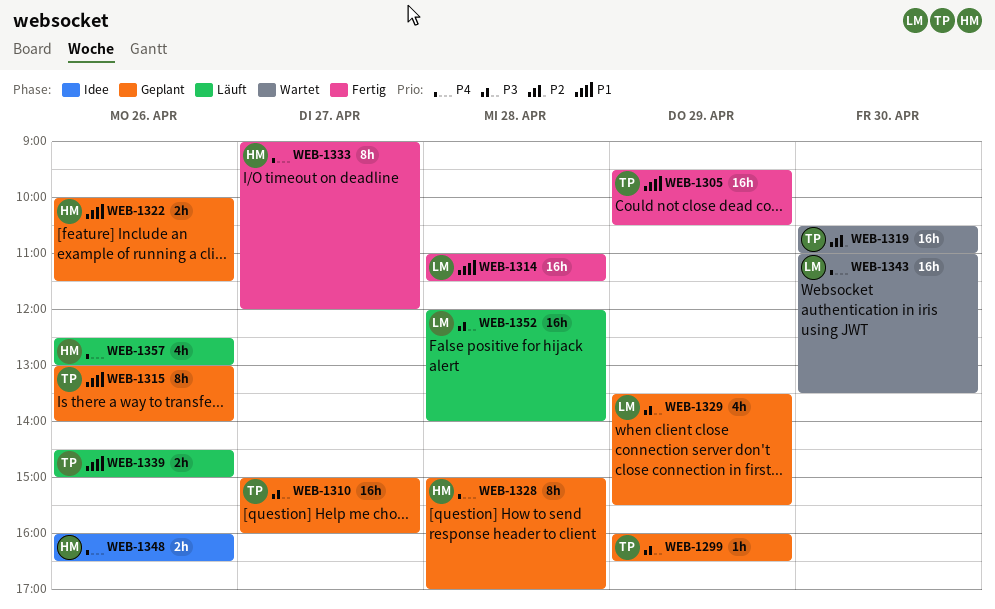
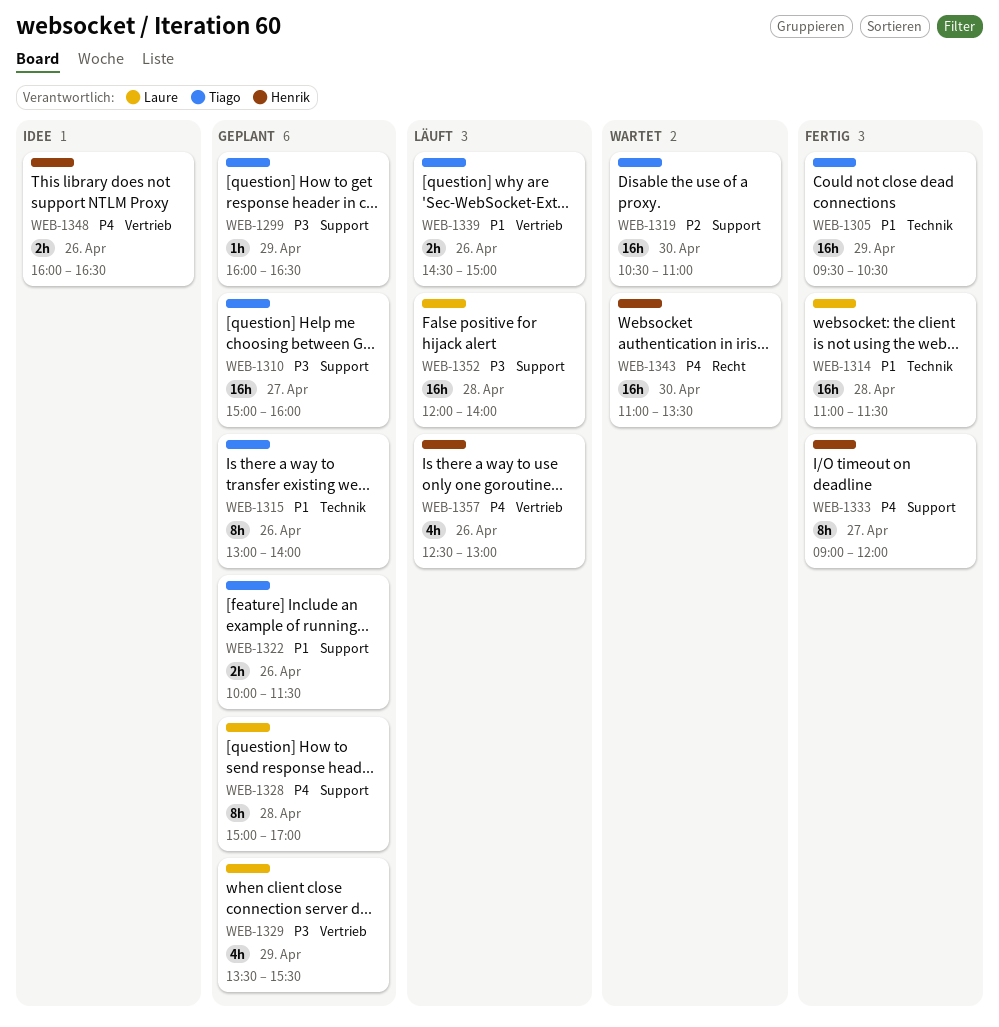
WEB-1322, owner: Henrik -> Tiago
WEB-1328, owner: Henrik -> Laure
WEB-1343, owner: Laure -> Henrik

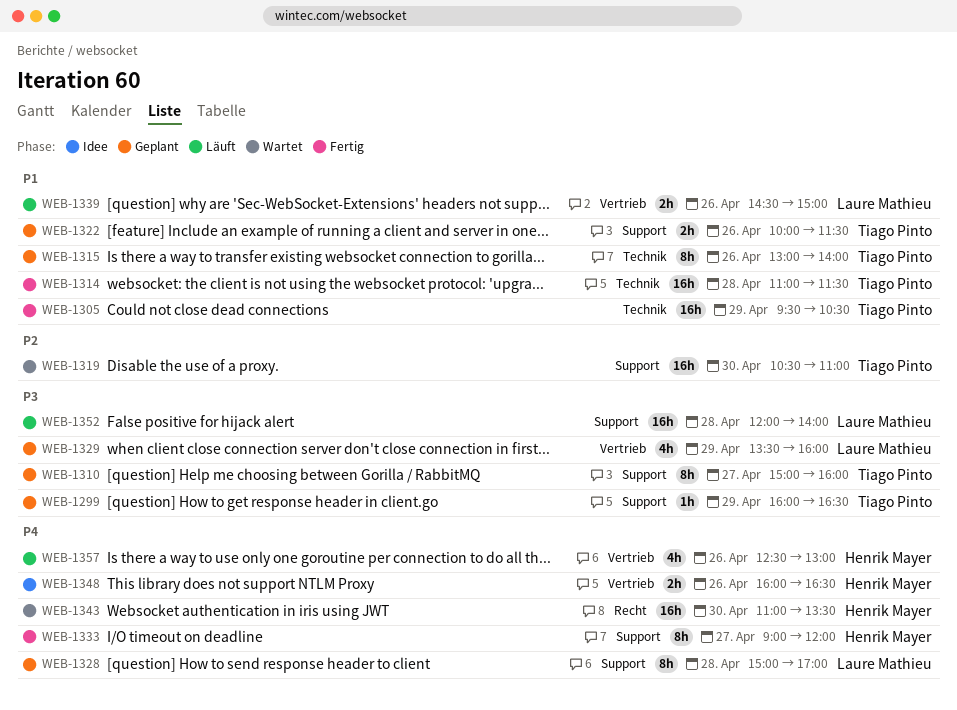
WEB-1310, estimate: 16h -> 8h
WEB-1314, owner: Laure Mathieu -> Tiago Pinto
WEB-1329, ends: 15:30 -> 16:00
WEB-1339, owner: Tiago Pinto -> Laure Mathieu

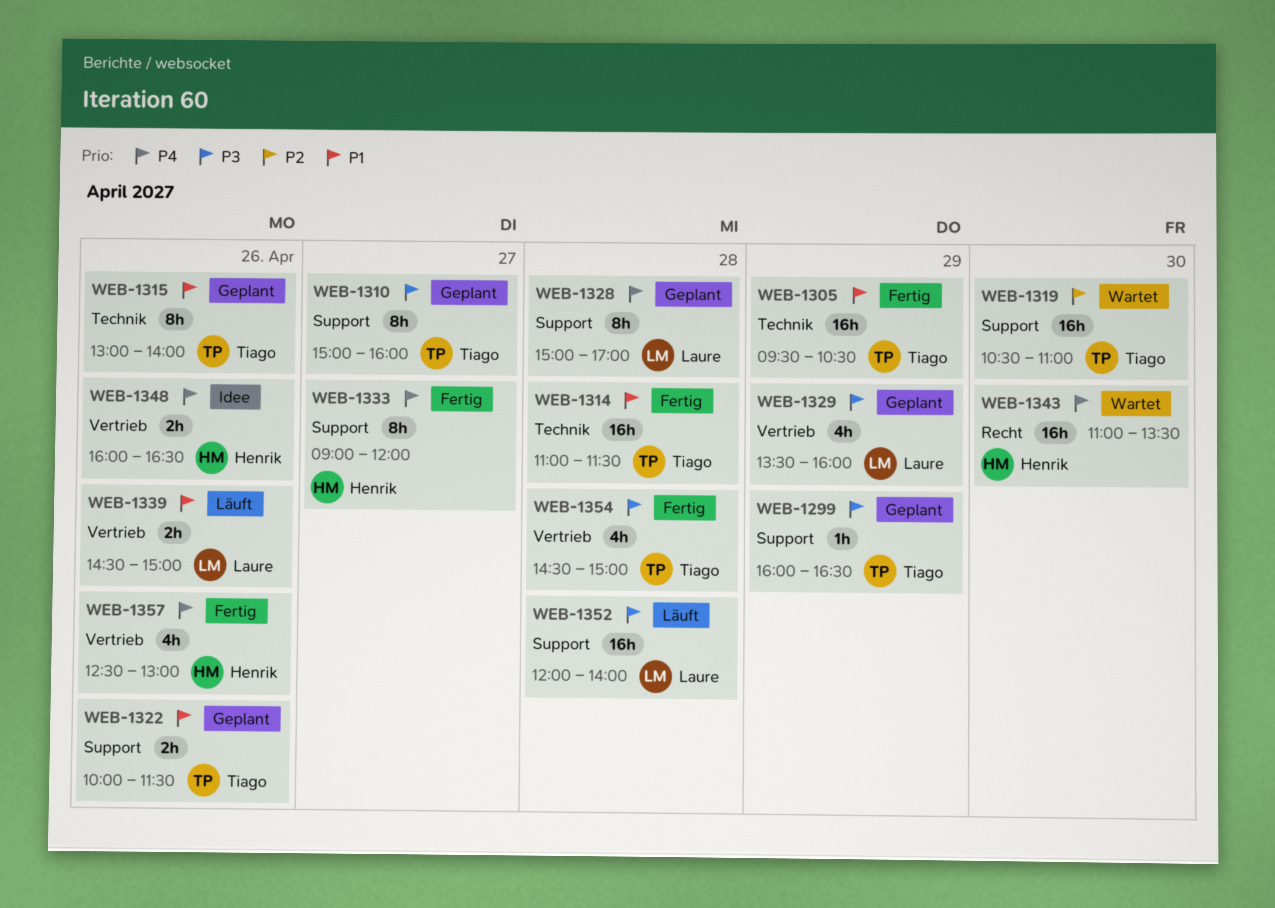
WEB-1354: none -> present
WEB-1357, status: Läuft -> Fertig

